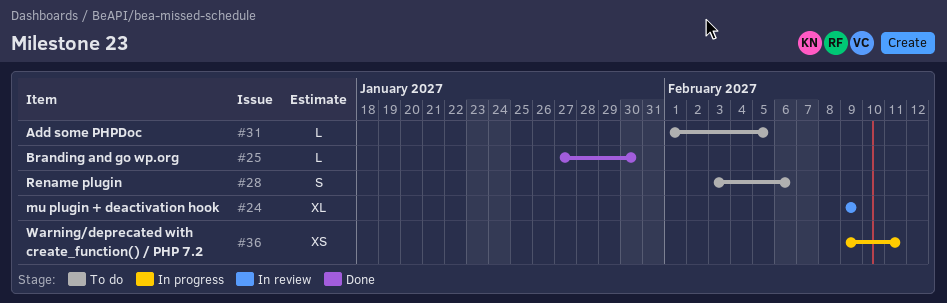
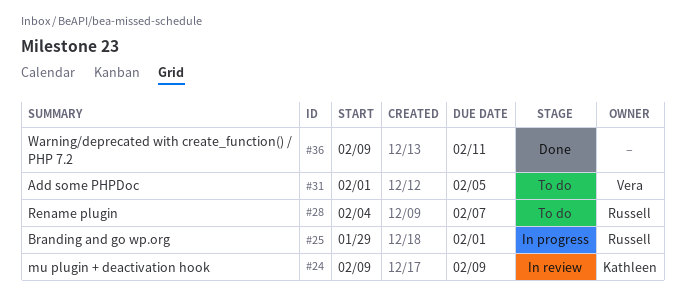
#25, status: Done -> In progress
#25, start: Jan 27 -> Jan 29
#25, due: Jan 30 -> Feb 1
#28, start: Feb 3 -> Feb 4
#28, due: Feb 6 -> Feb 7
#36, status: In progress -> Done

